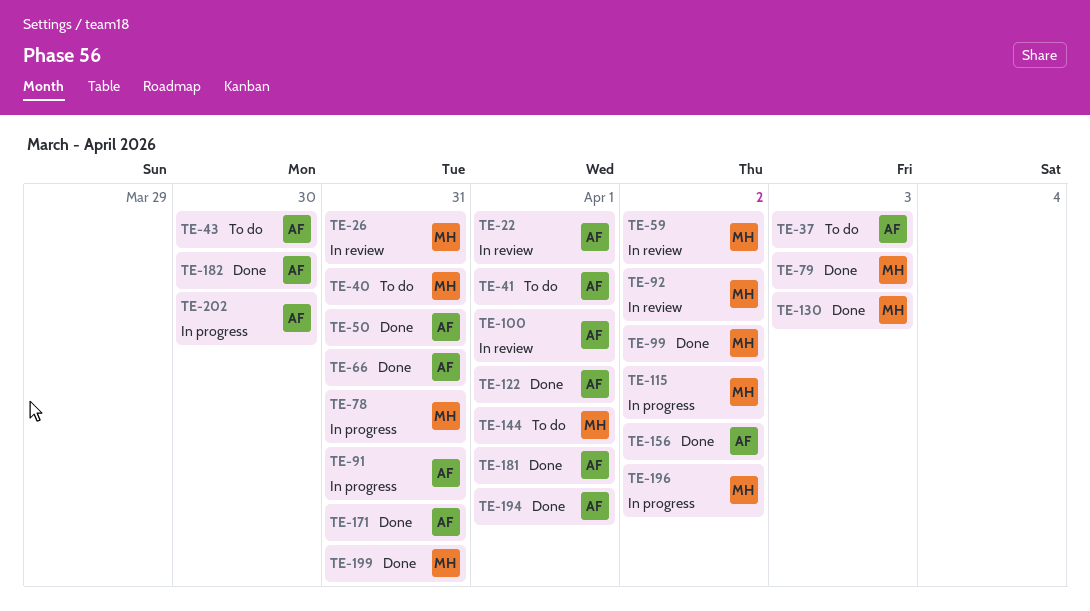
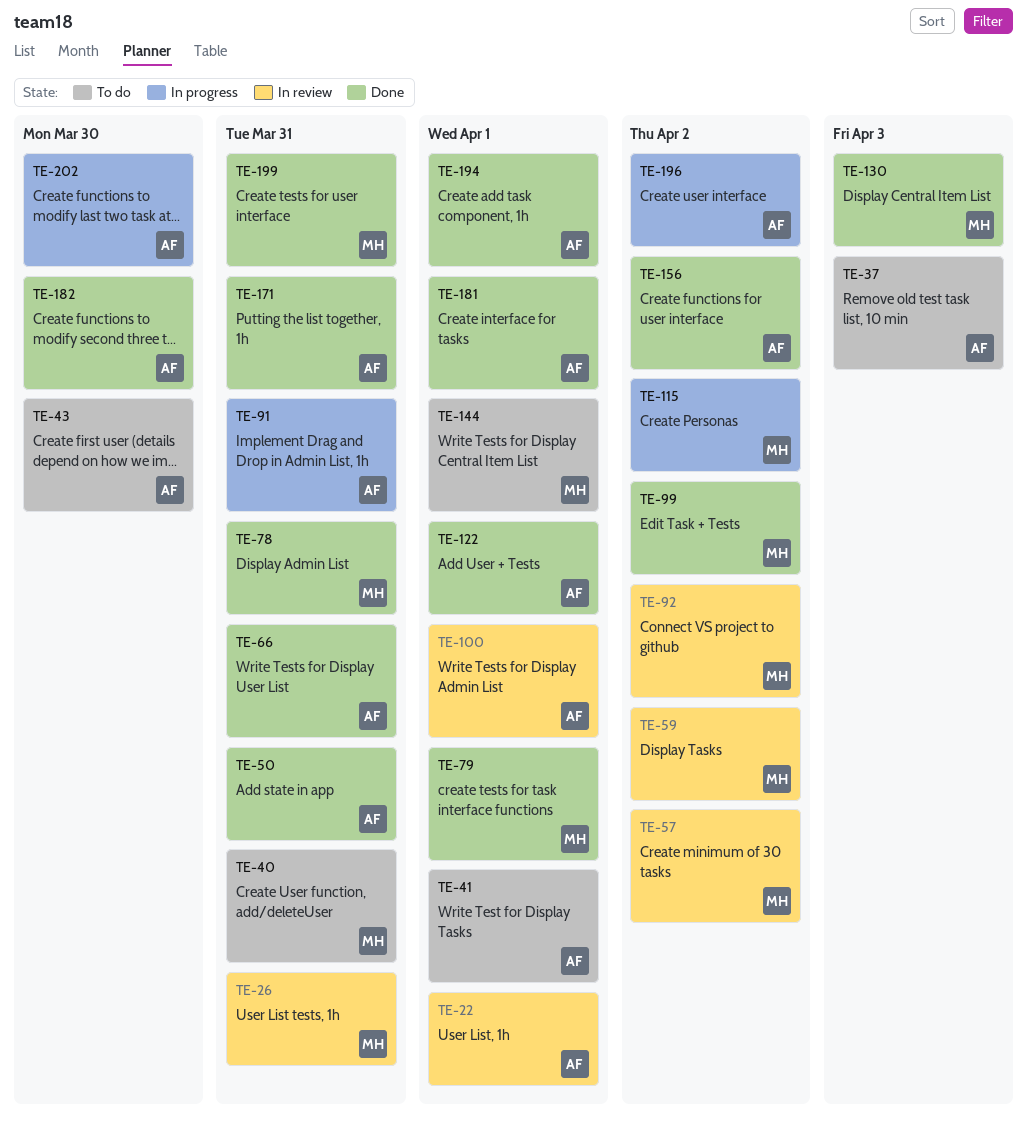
TE-57: none -> present
TE-78, status: In progress -> Done
TE-79, due: Apr 3 -> Apr 1
TE-196, owner: MH -> AF

